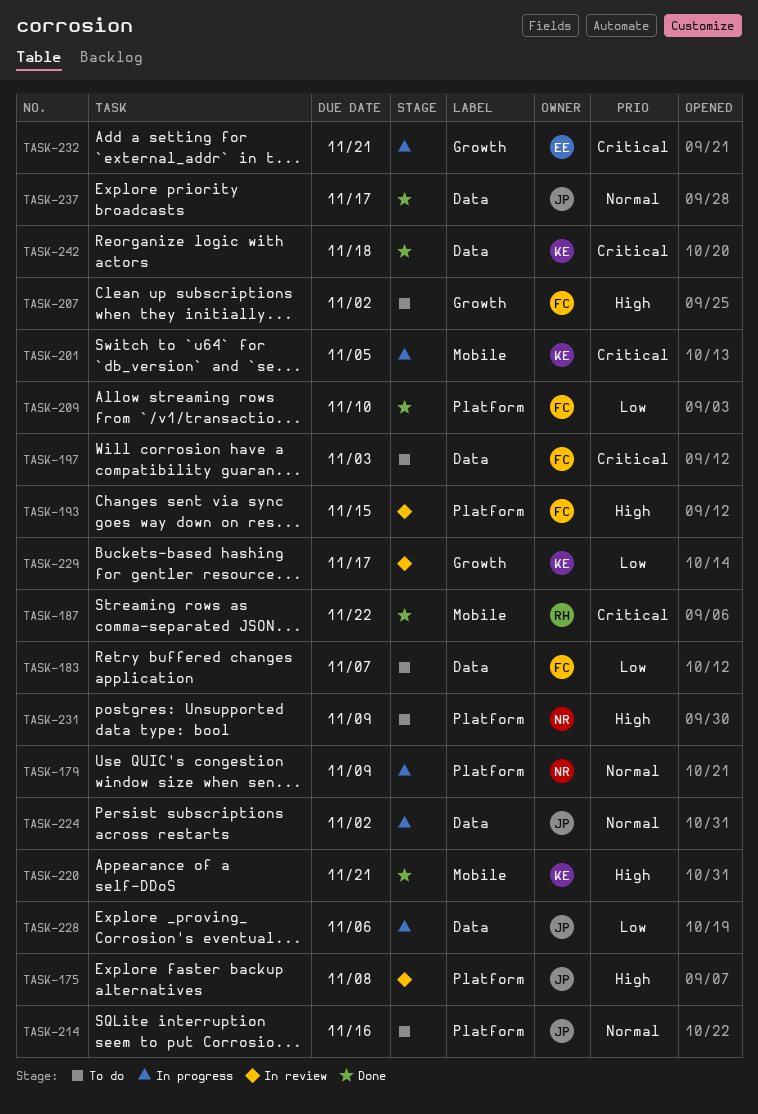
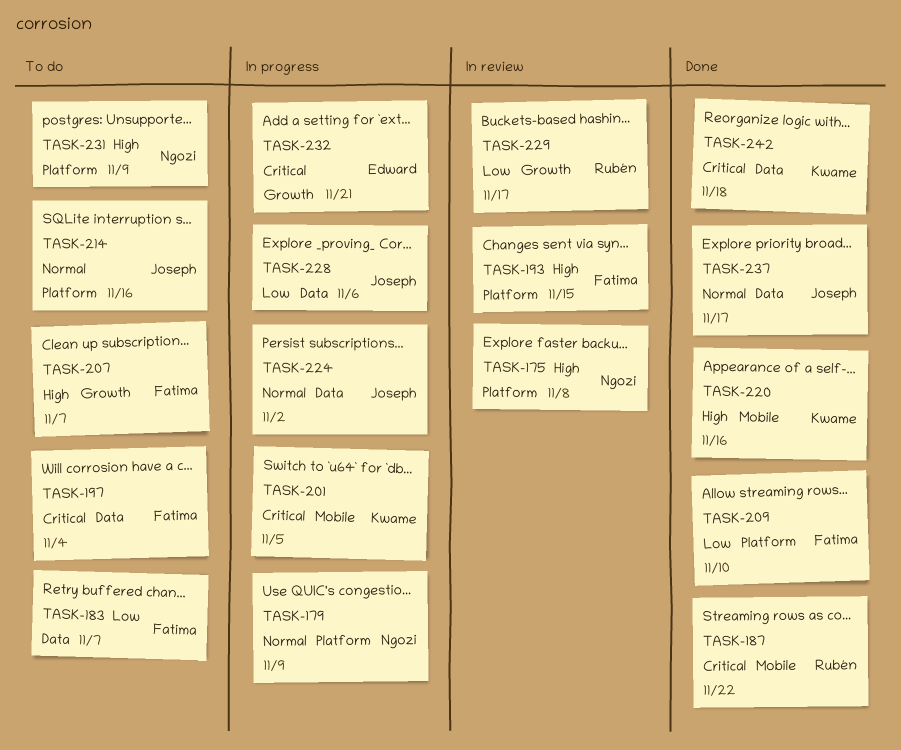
TASK-175, owner: Joseph -> Ngozi
TASK-197, due: Nov 3 -> Nov 4
TASK-207, due: Nov 2 -> Nov 7
TASK-220, due: Nov 21 -> Nov 16
TASK-229, owner: Kwame -> Rubén

